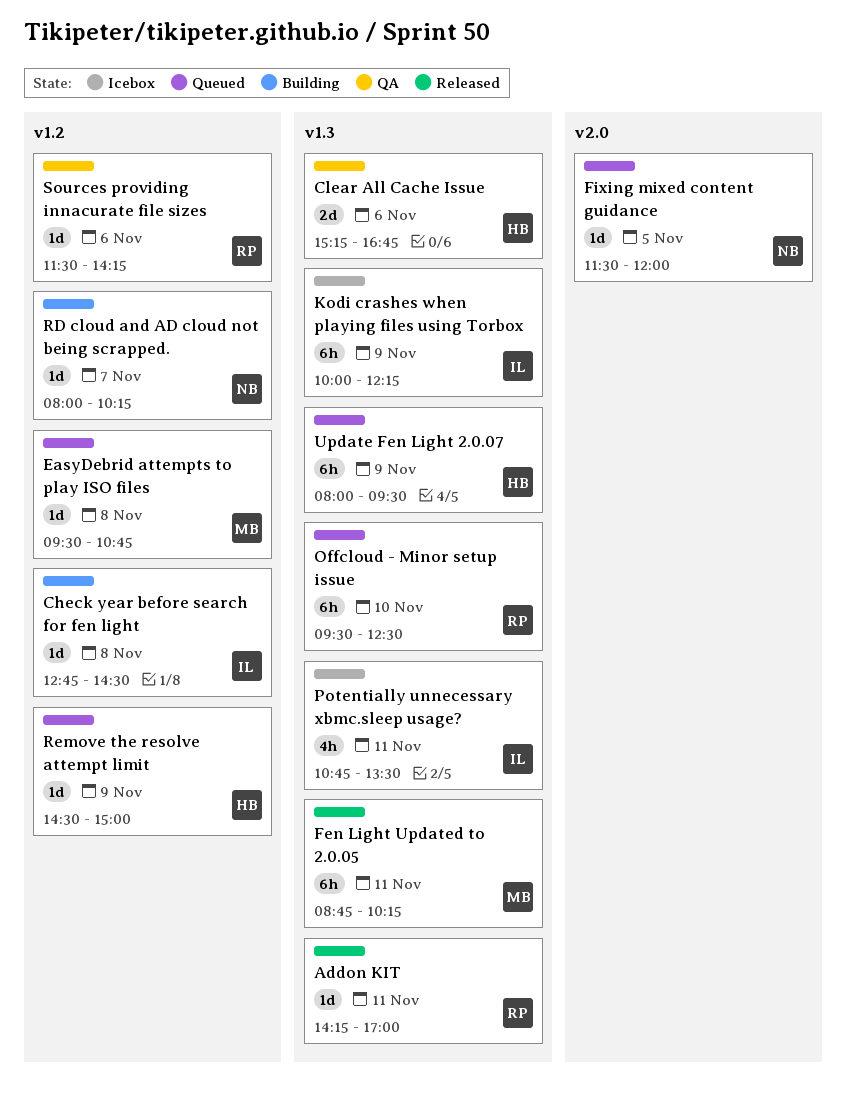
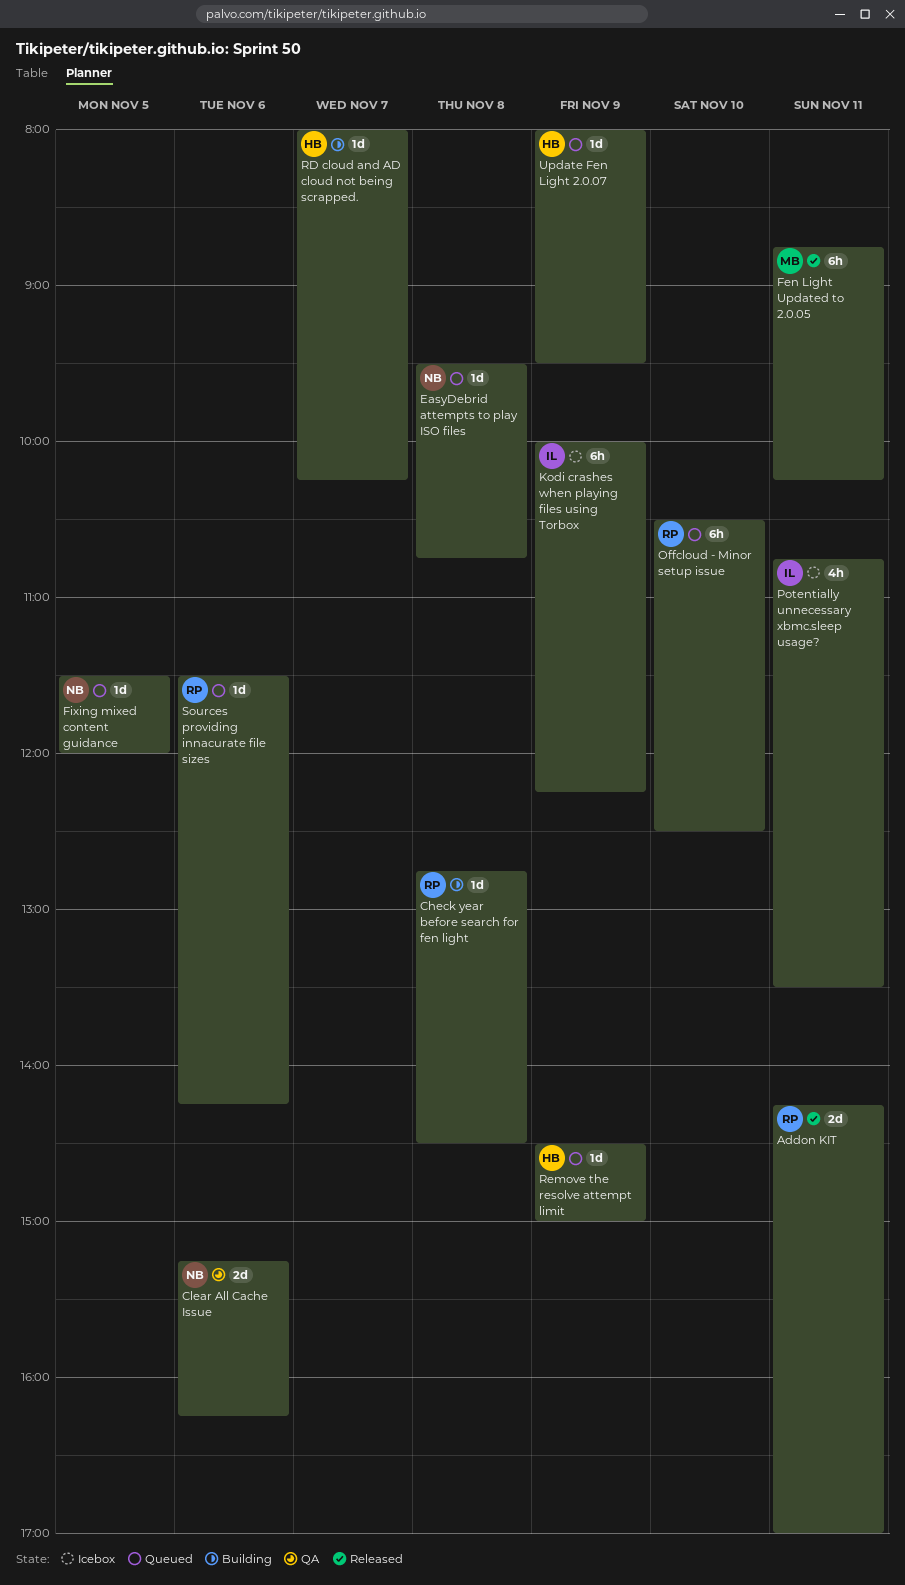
Addon KIT, estimate: 1d -> 2d
Check year before search for fen light, owner: IL -> RP
Clear All Cache Issue, owner: HB -> NB
Clear All Cache Issue, ends: 16:45 -> 16:15
EasyDebrid attempts to play ISO files, owner: MB -> NB
Offcloud - Minor setup issue, begins: 09:30 -> 10:30
RD cloud and AD cloud not being scrapped., owner: NB -> HB
Sources providing innacurate file sizes, status: QA -> Queued
Update Fen Light 2.0.07, estimate: 6h -> 1d

